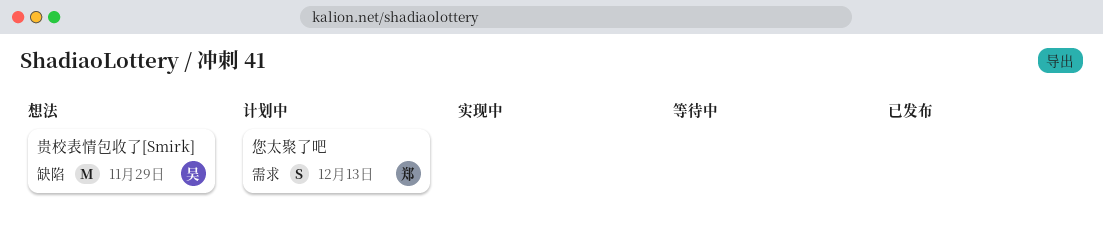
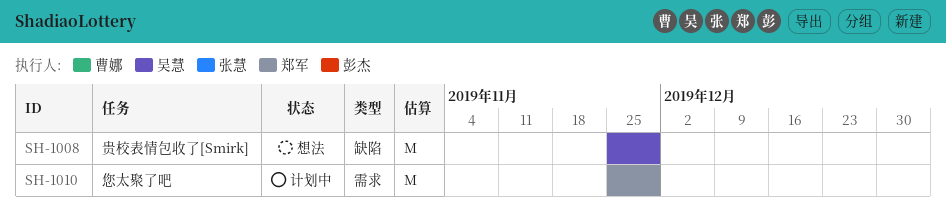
您太聚了吧, estimate: S -> M
您太聚了吧, due: Dec 13 -> Nov 29

